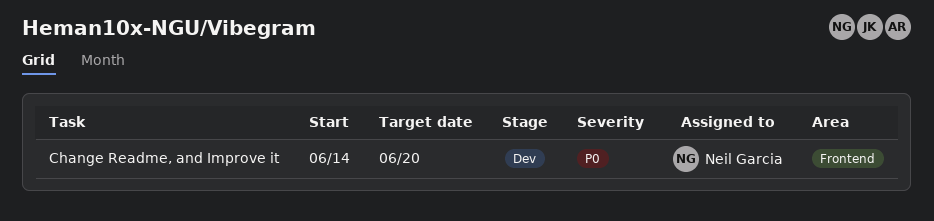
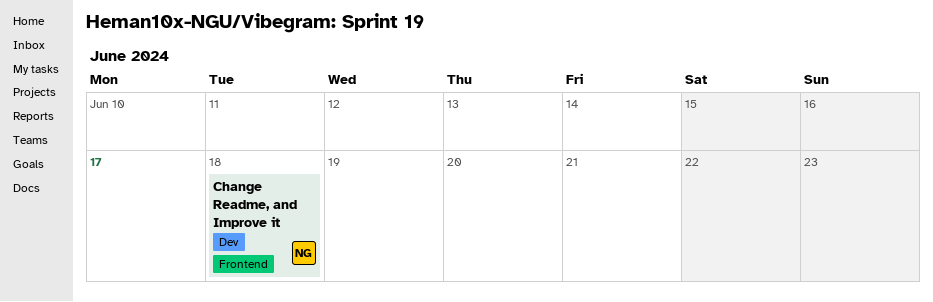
Change Readme, and Improve it, due: Jun 20 -> Jun 18

